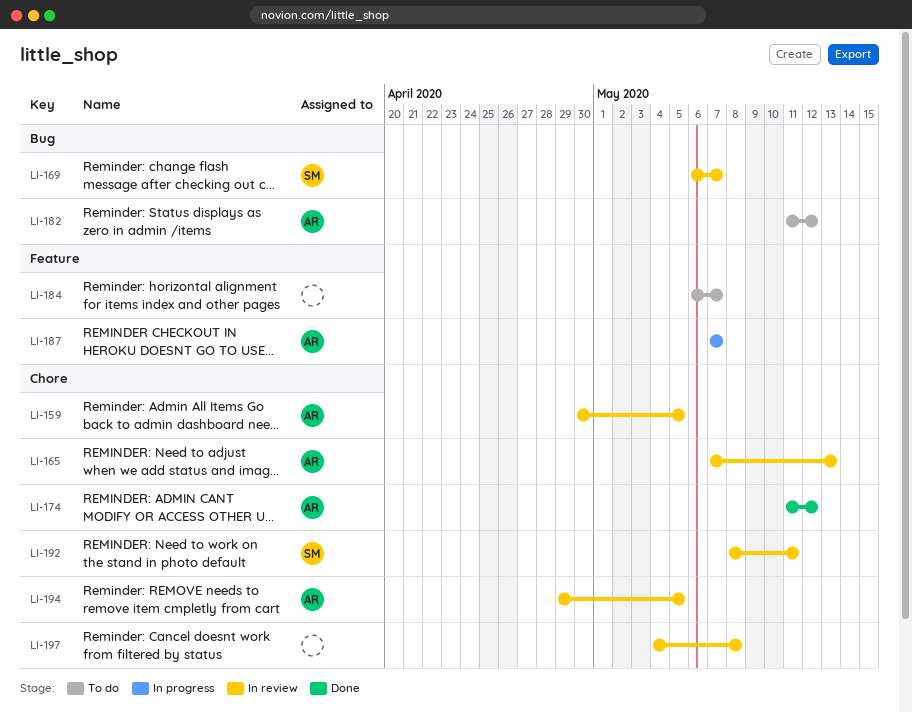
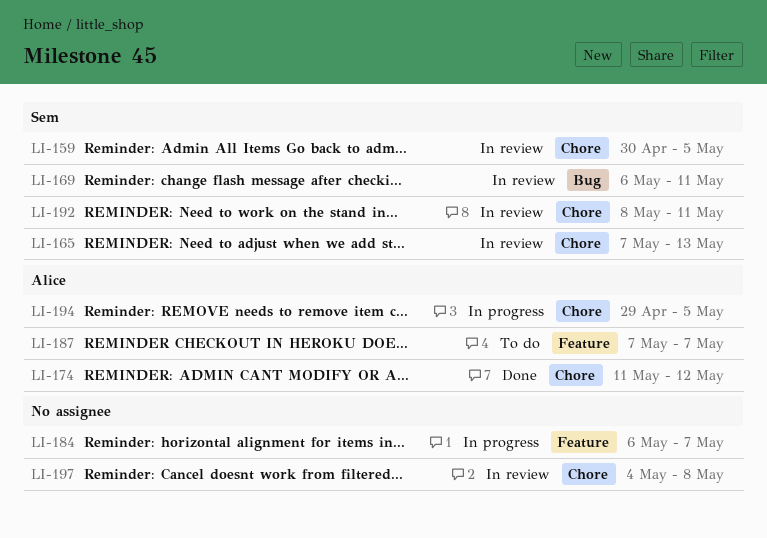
LI-159, owner: Alice -> Sem
LI-165, owner: Alice -> Sem
LI-169, due: May 7 -> May 11
LI-182: present -> none
LI-184, status: To do -> In progress
LI-187, status: In progress -> To do
LI-194, status: In review -> In progress

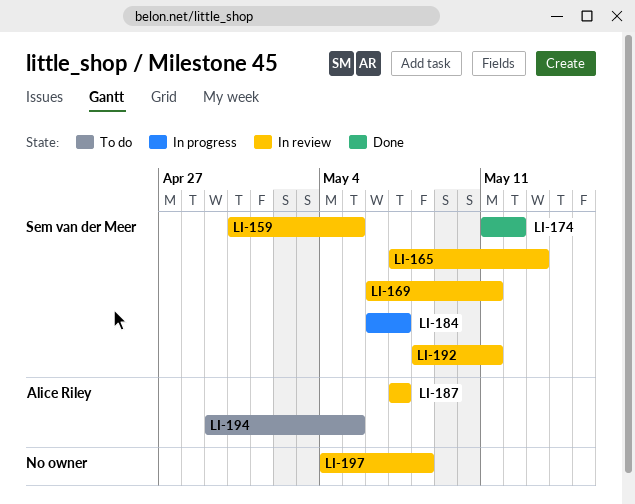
LI-174, owner: Alice Riley -> Sem van der Meer
LI-184, owner: none -> Sem van der Meer
LI-187, status: To do -> In review
LI-194, status: In progress -> To do

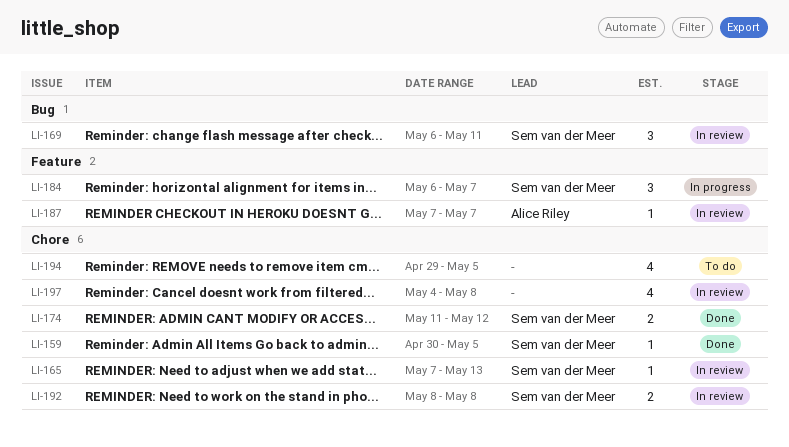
LI-159, status: In review -> Done
LI-192, due: May 11 -> May 8
LI-194, owner: Alice Riley -> none

